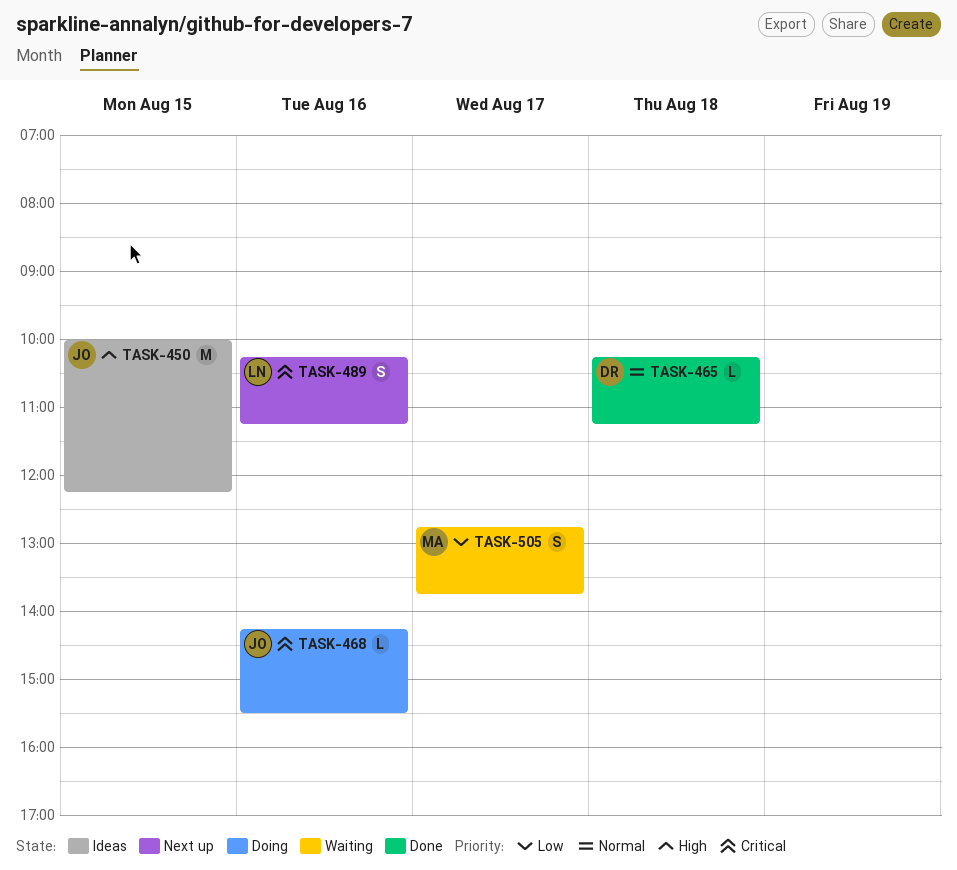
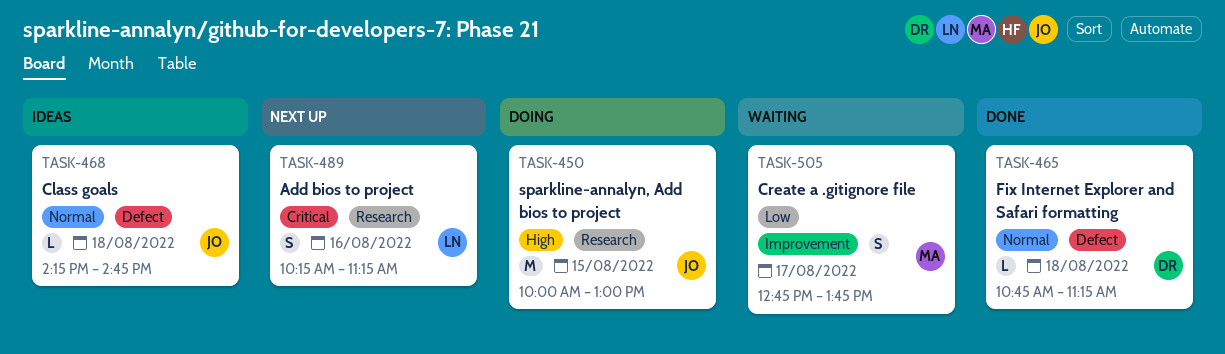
TASK-450, status: Ideas -> Doing
TASK-450, ends: 12:15 -> 13:00
TASK-465, begins: 10:15 -> 10:45
TASK-468, status: Doing -> Ideas
TASK-468, priority: Critical -> Normal
TASK-468, day: Aug 16 -> Aug 18
TASK-468, ends: 15:30 -> 14:45

